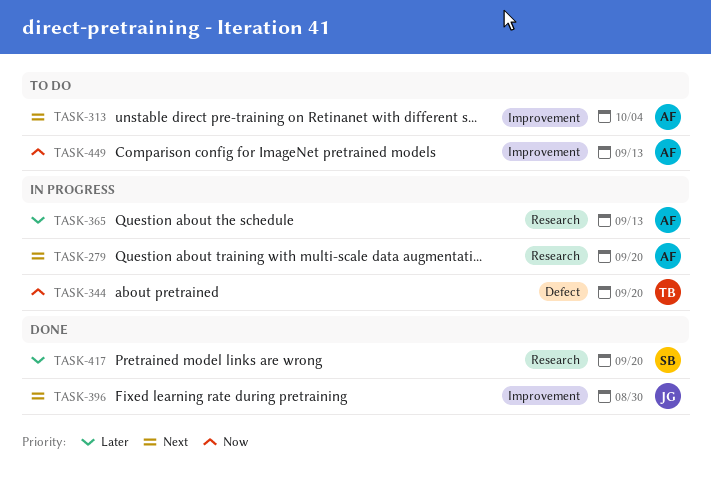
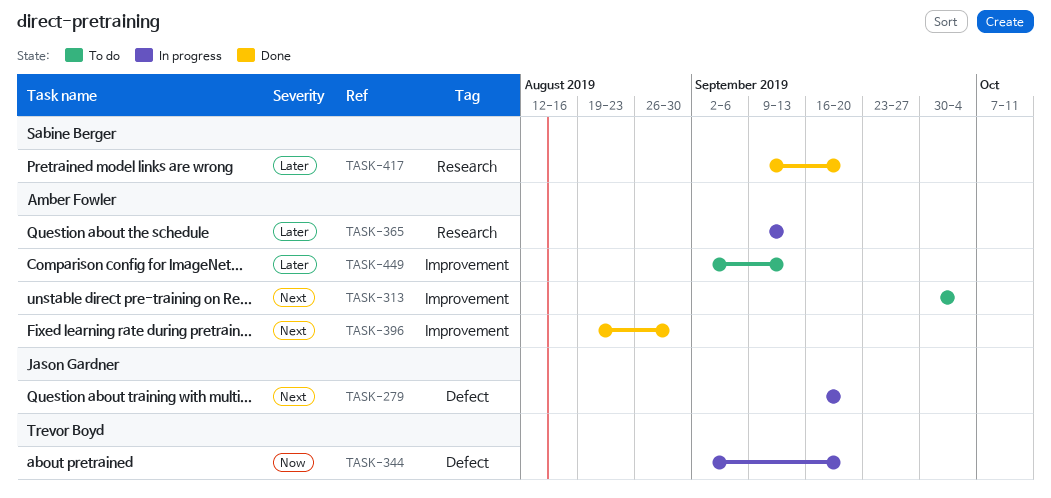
TASK-279, owner: Amber Fowler -> Jason Gardner
TASK-279, label: Research -> Defect
TASK-396, owner: Jason Gardner -> Amber Fowler
TASK-449, priority: Now -> Later

